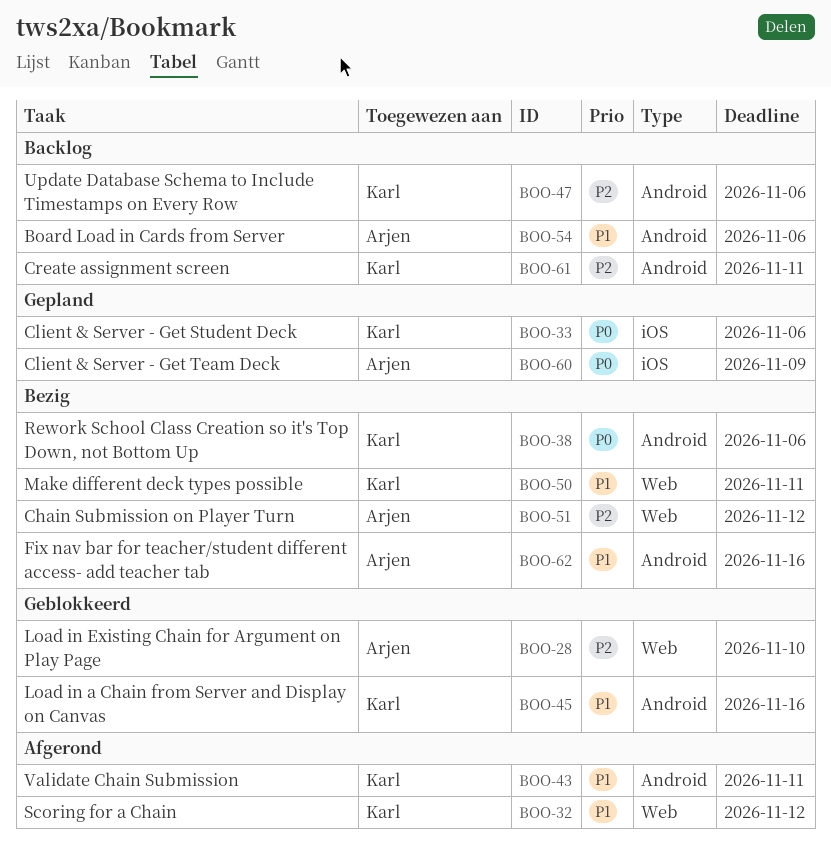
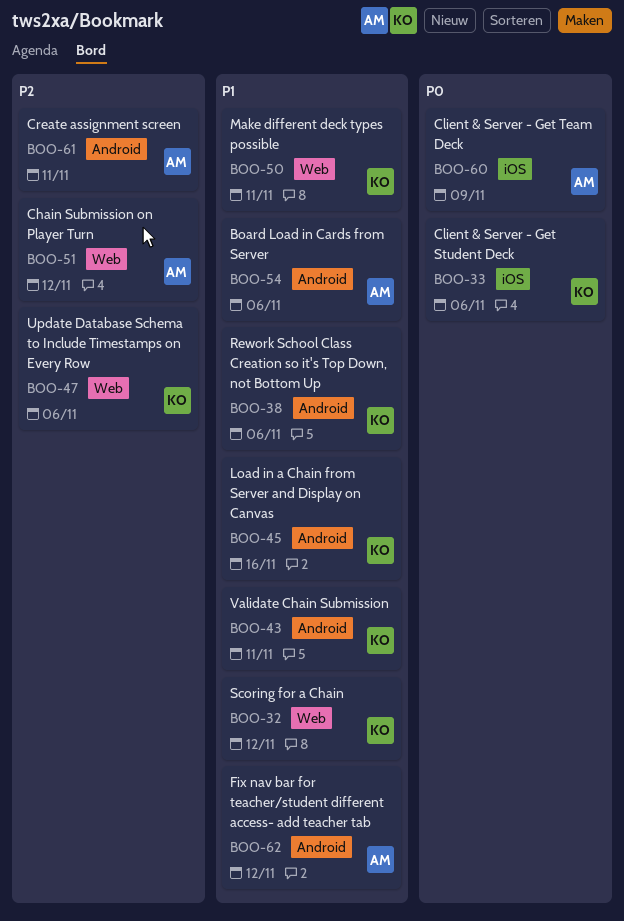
BOO-28: present -> none
BOO-38, priority: P0 -> P1
BOO-47, label: Android -> Web
BOO-61, owner: Karl -> Arjen
BOO-62, due: Nov 16 -> Nov 12

